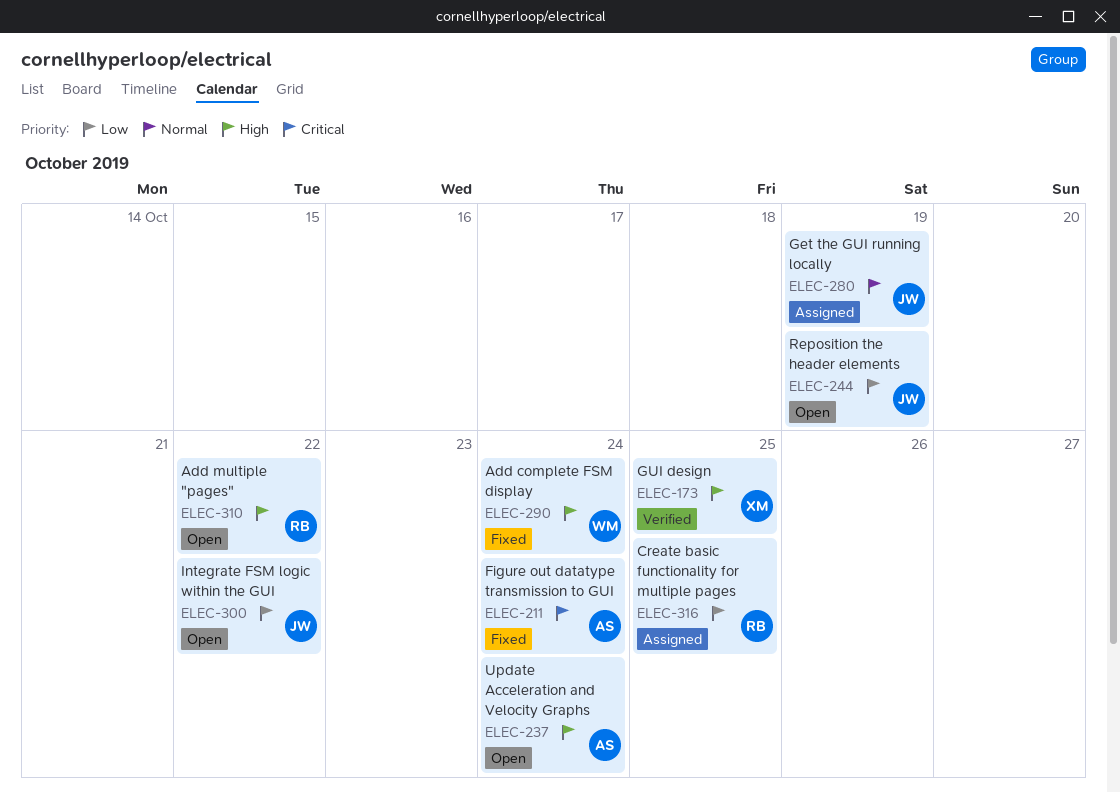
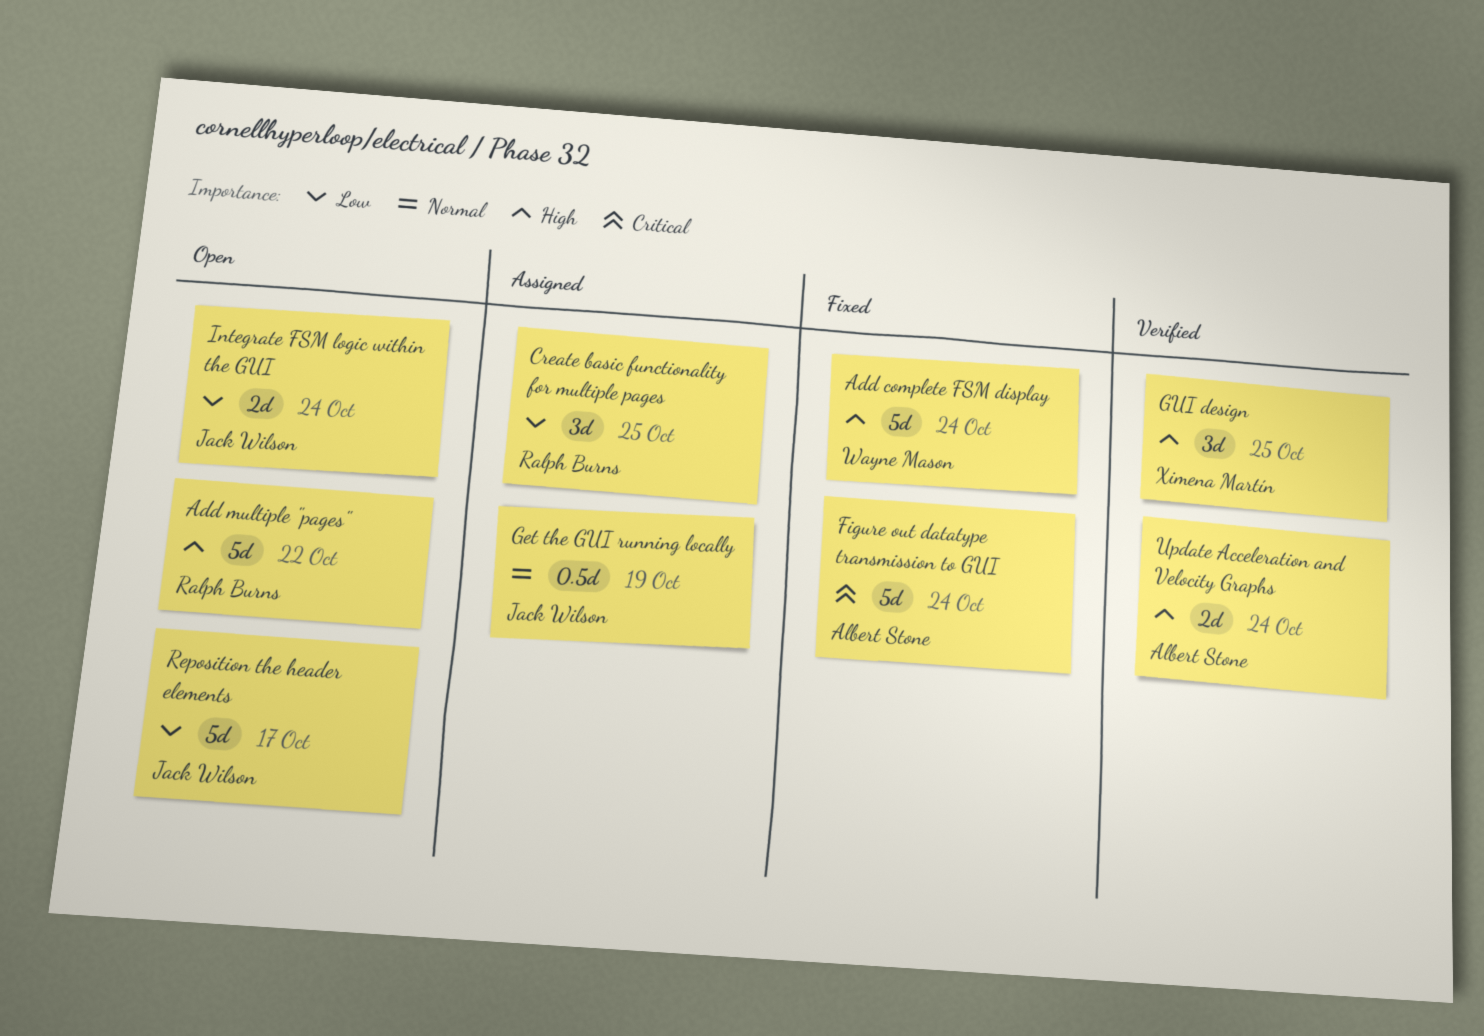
Integrate FSM logic within the GUI, due: Oct 22 -> Oct 24
Reposition the header elements, due: Oct 19 -> Oct 17
Update Acceleration and Velocity Graphs, status: Open -> Verified

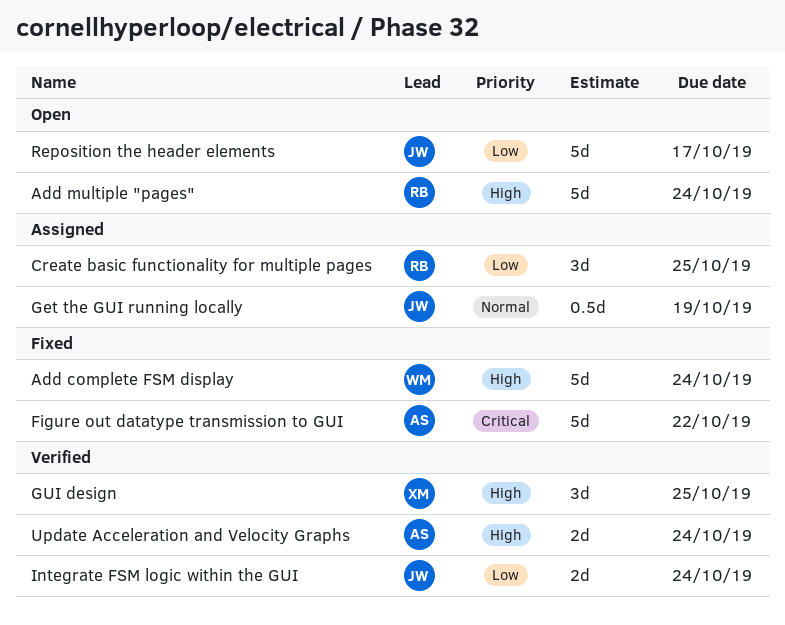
Add multiple "pages", due: Oct 22 -> Oct 24
Figure out datatype transmission to GUI, due: Oct 24 -> Oct 22
Integrate FSM logic within the GUI, status: Open -> Verified

